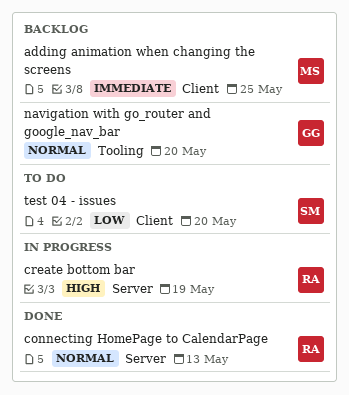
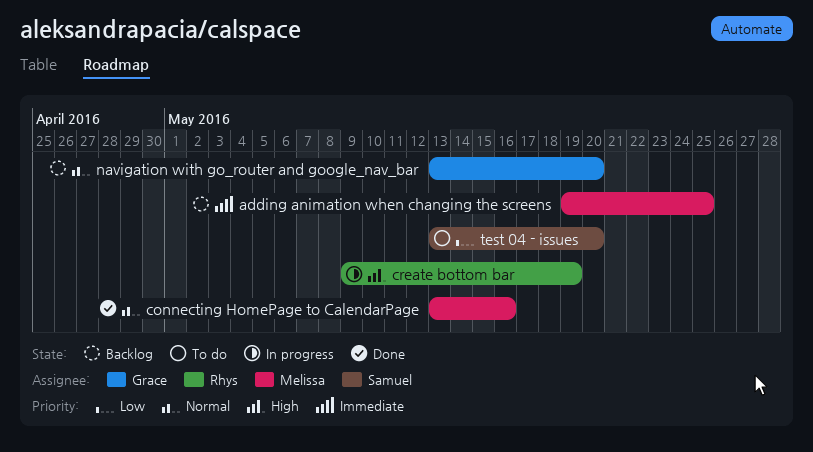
connecting HomePage to CalendarPage, owner: Rhys -> Melissa
connecting HomePage to CalendarPage, due: May 13 -> May 16

